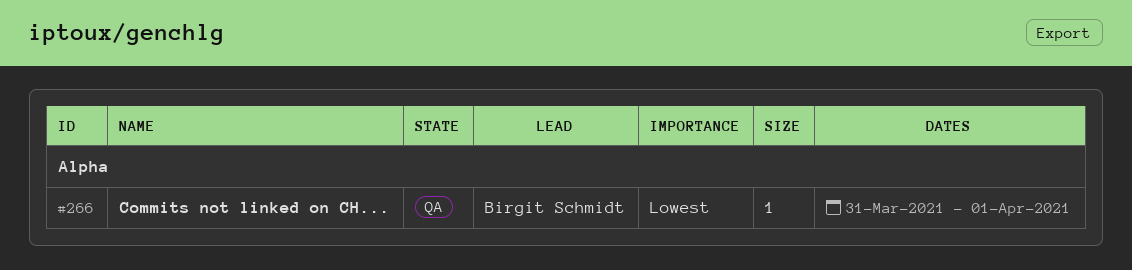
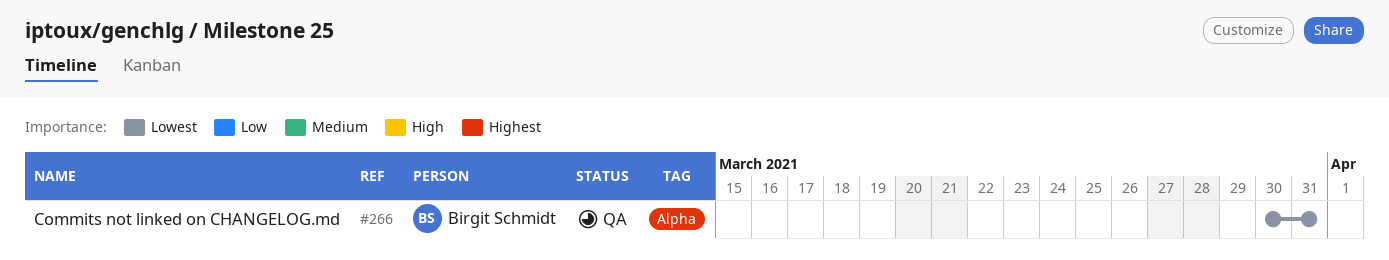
#266, start: Mar 31 -> Mar 30
#266, due: Apr 1 -> Mar 31

